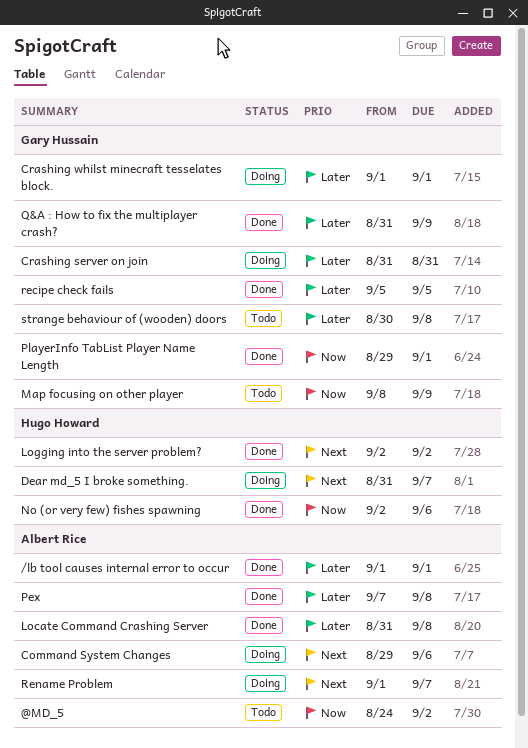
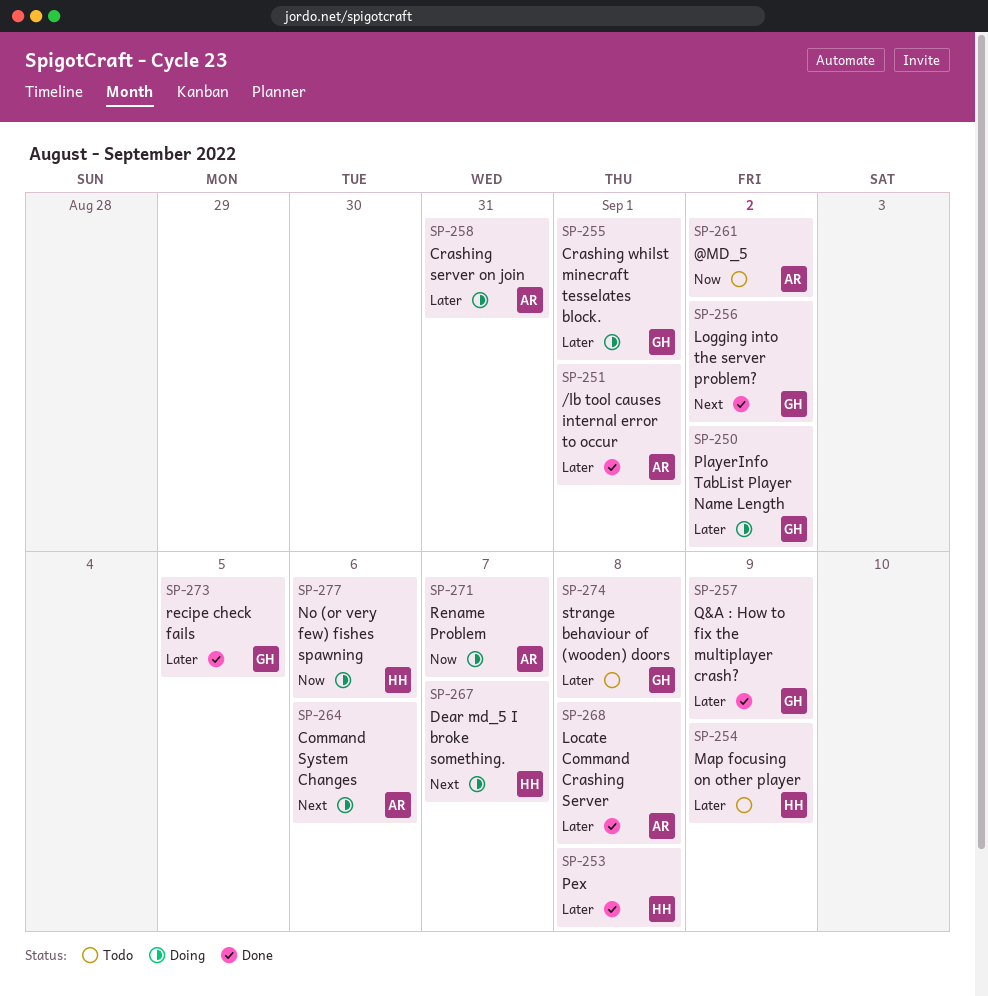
Crashing server on join, owner: Gary Hussain -> Albert Rice
Logging into the server problem?, owner: Hugo Howard -> Gary Hussain
Map focusing on other player, owner: Gary Hussain -> Hugo Howard
Map focusing on other player, priority: Now -> Later
No (or very few) fishes spawning, status: Done -> Doing
Pex, owner: Albert Rice -> Hugo Howard
PlayerInfo TabList Player Name Length, status: Done -> Doing
PlayerInfo TabList Player Name Length, priority: Now -> Later
PlayerInfo TabList Player Name Length, due: Sep 1 -> Sep 2
Rename Problem, priority: Next -> Now

